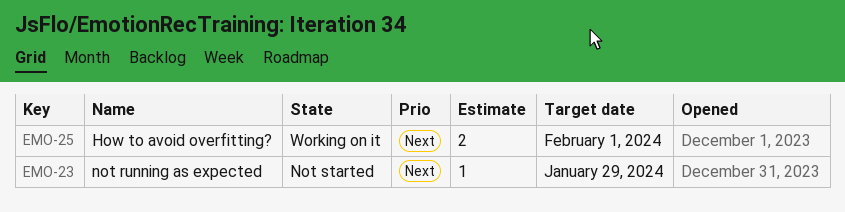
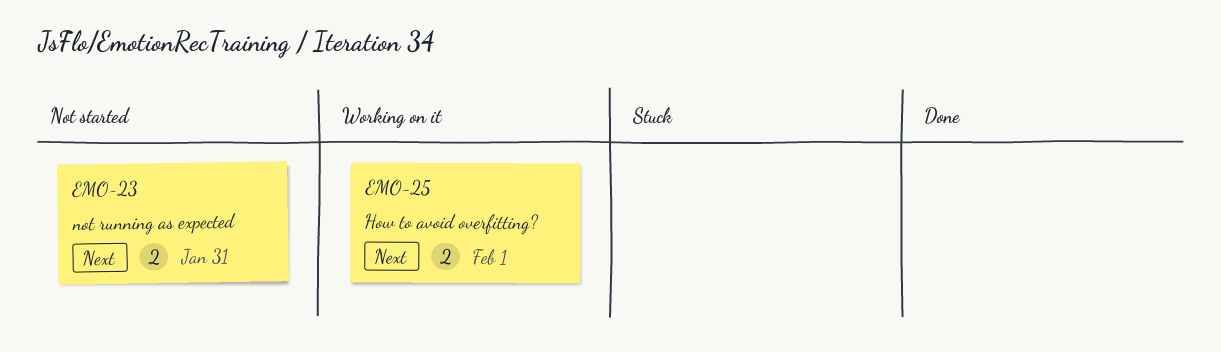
EMO-23, estimate: 1 -> 2
EMO-23, due: Jan 29 -> Jan 31

